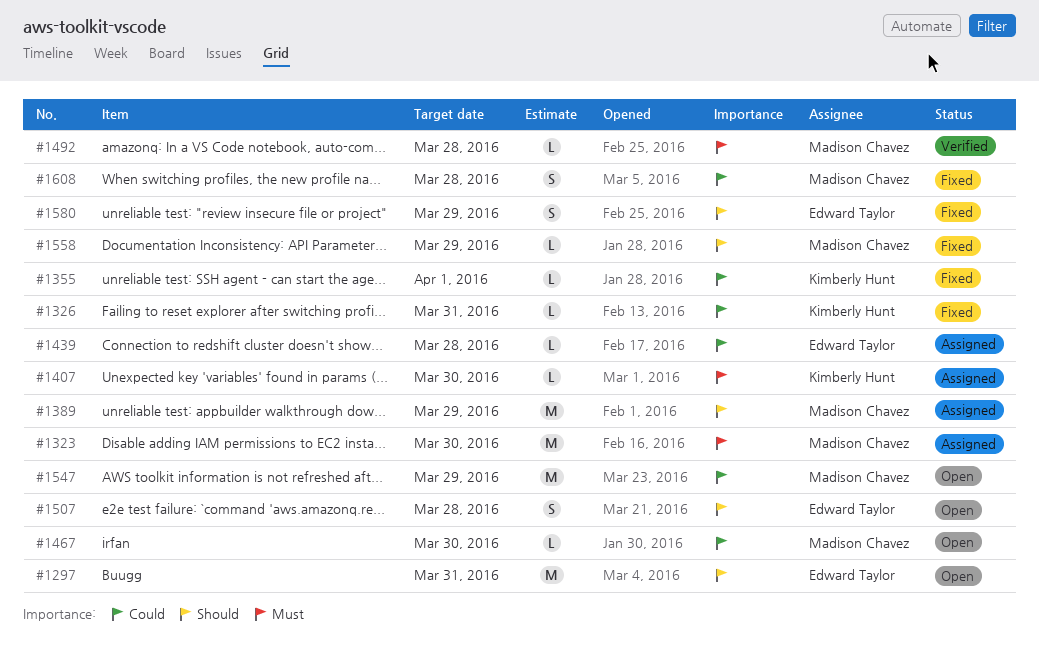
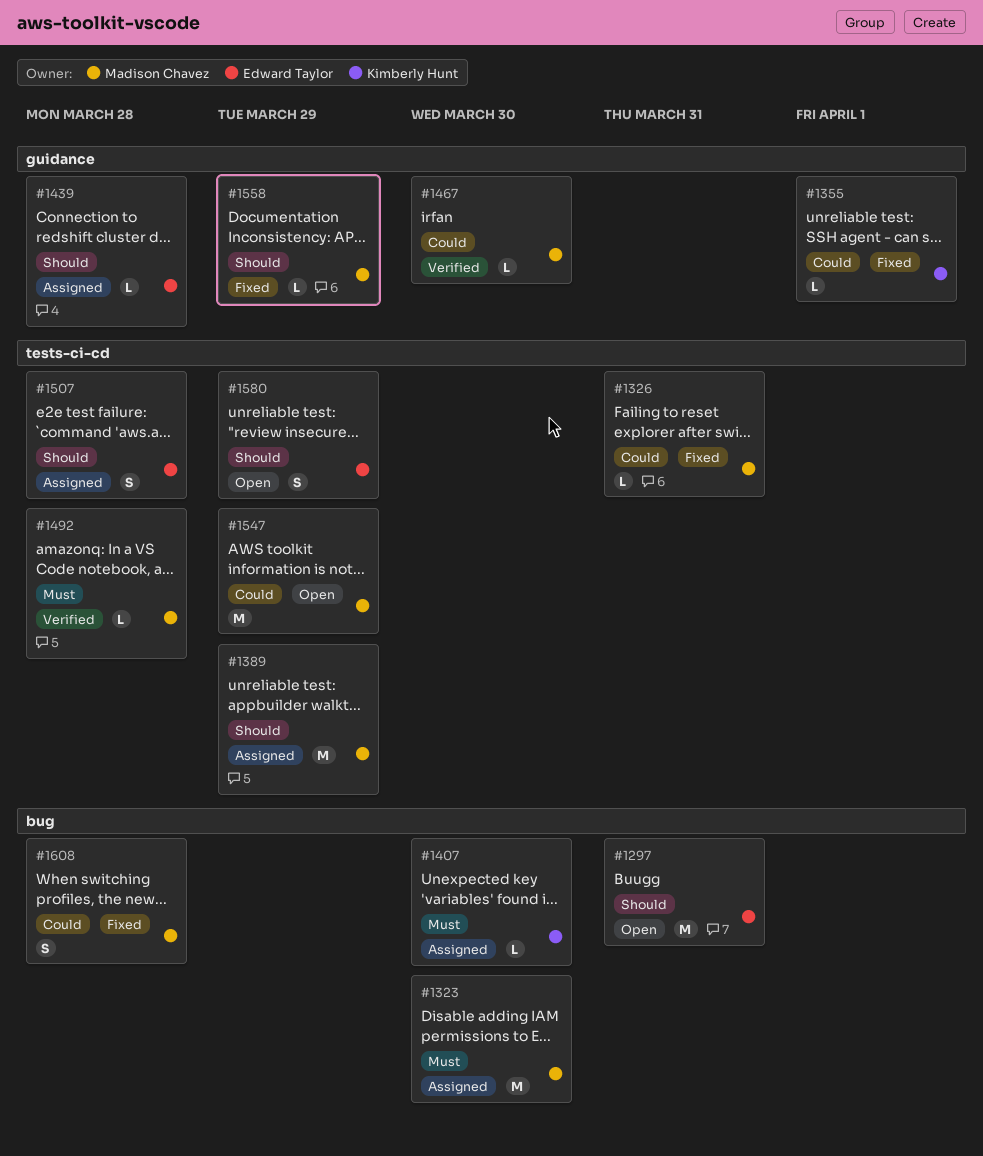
#1326, owner: Kimberly Hunt -> Madison Chavez
#1439, priority: Could -> Should
#1467, status: Open -> Verified
#1507, status: Open -> Assigned
#1580, status: Fixed -> Open

